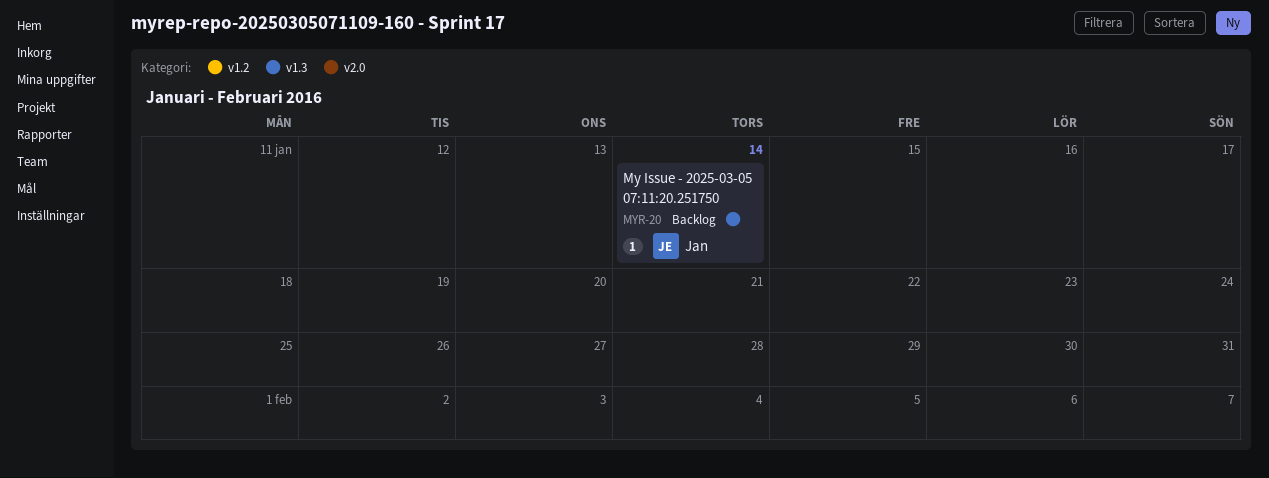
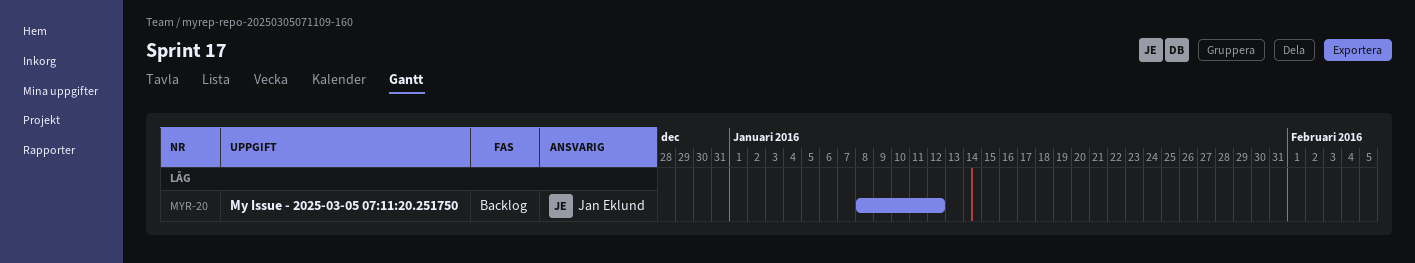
MYR-20, due: Jan 14 -> Jan 12

